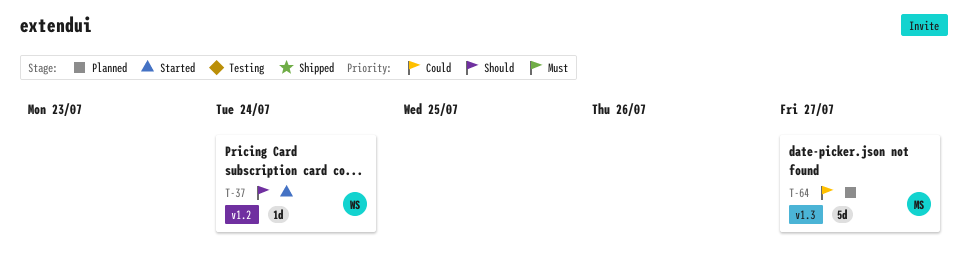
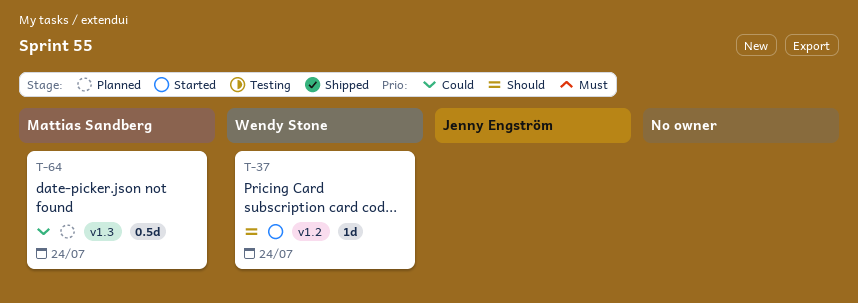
T-64, estimate: 5d -> 0.5d
T-64, due: Jul 27 -> Jul 24

